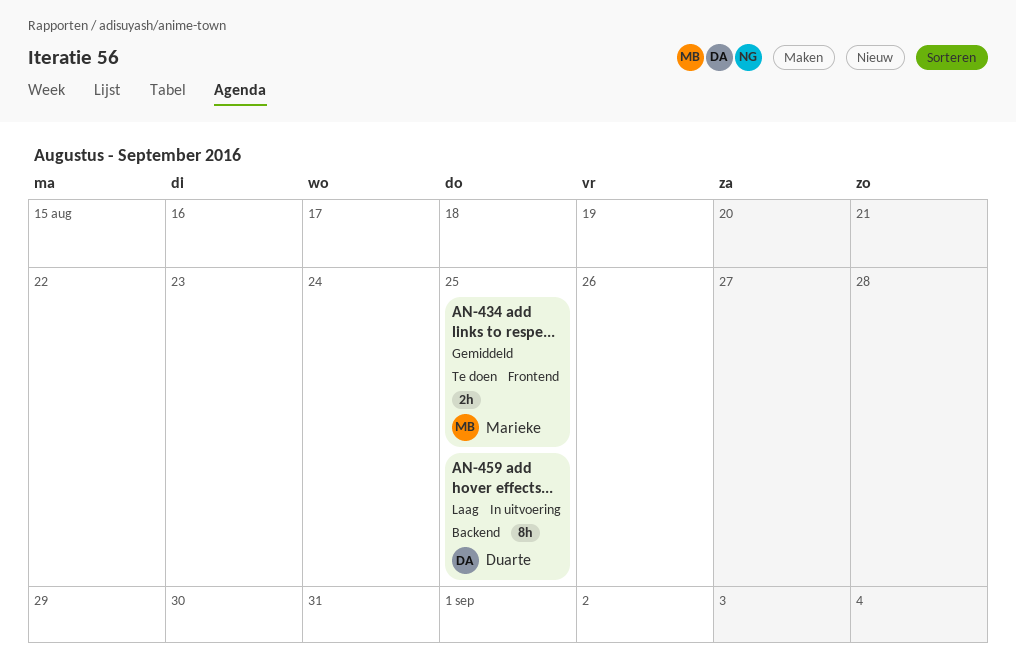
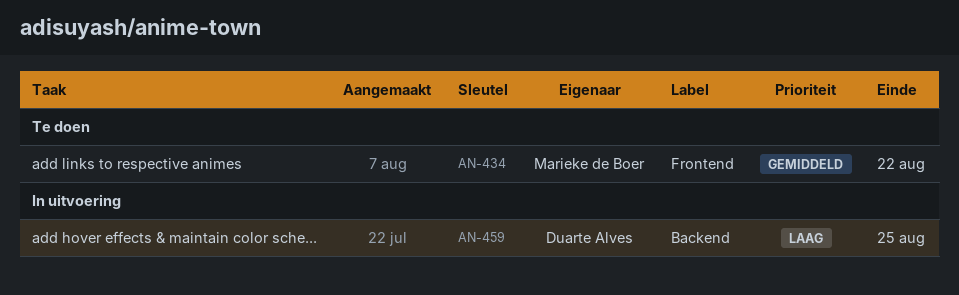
AN-434, due: Aug 25 -> Aug 22

